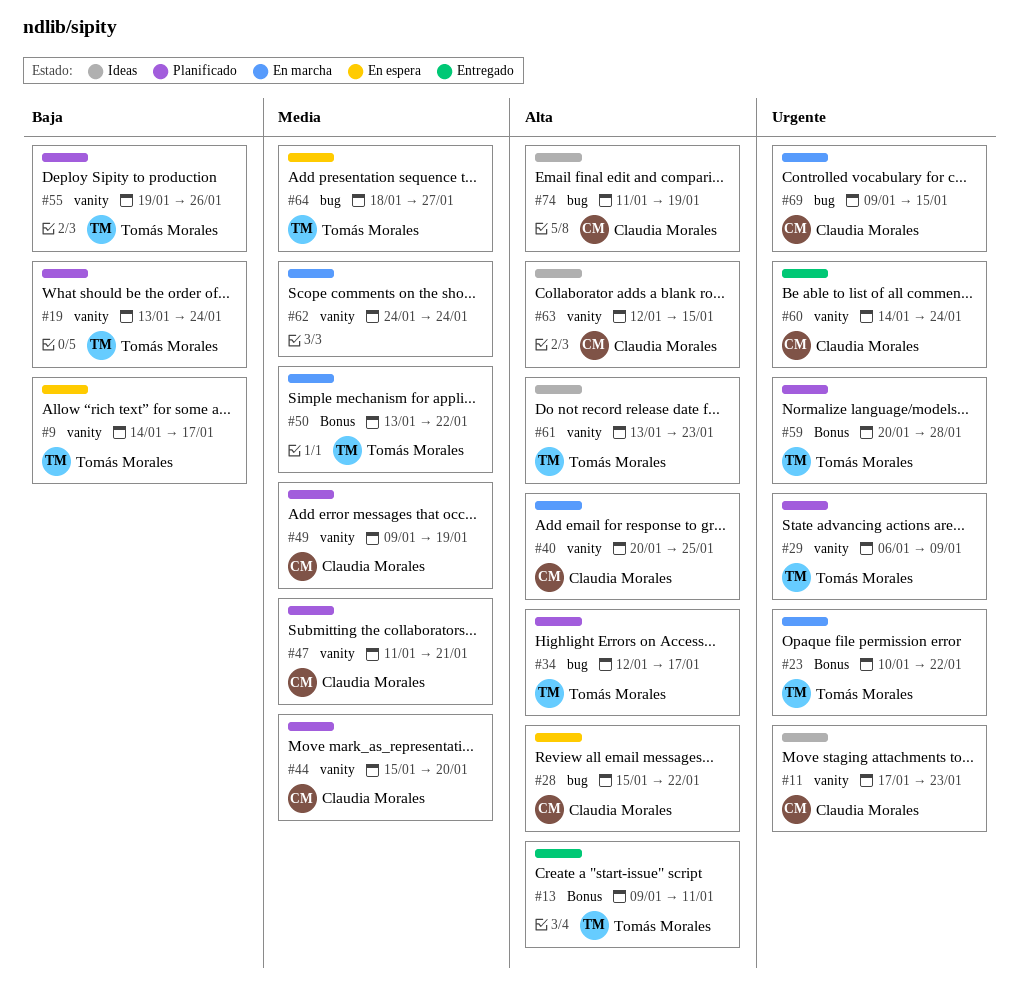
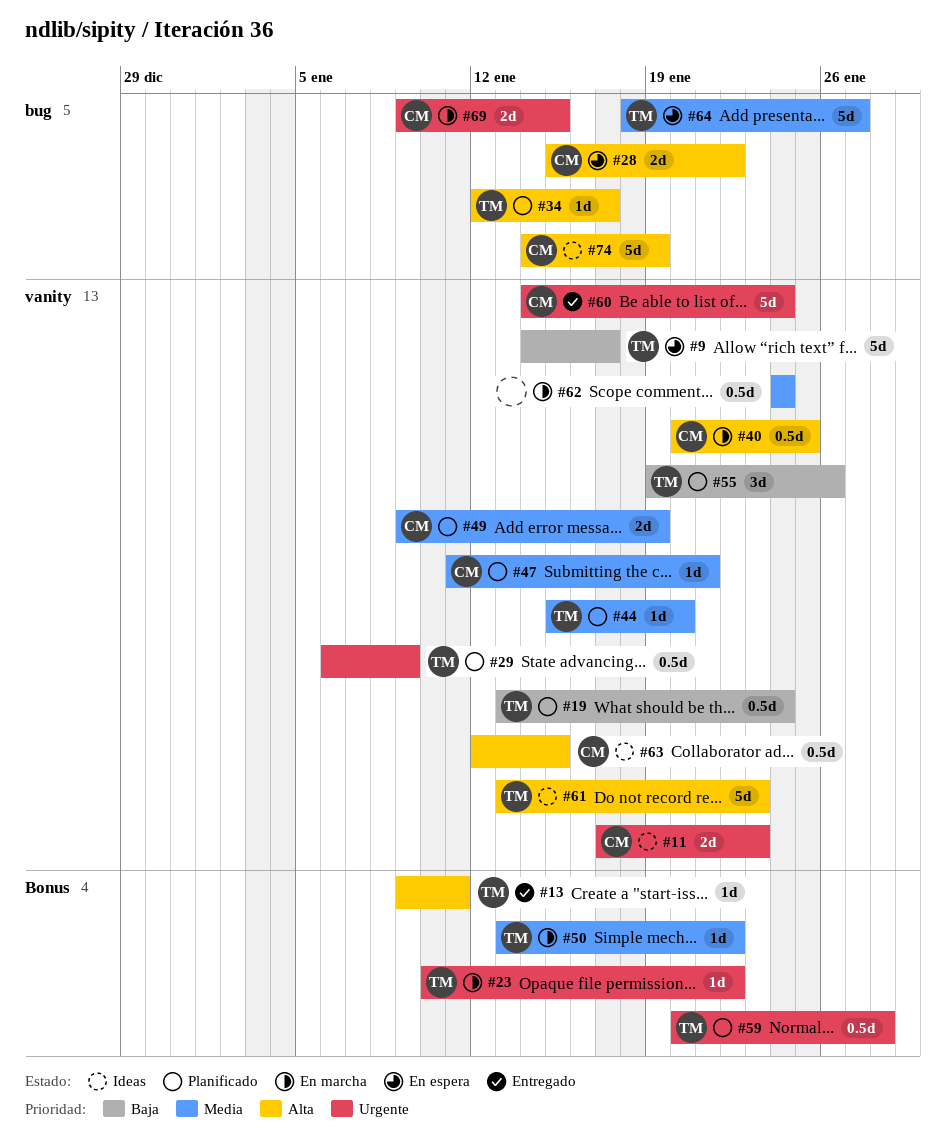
#44, owner: Claudia Morales -> Tomás Morales
#74, start: Jan 11 -> Jan 14

